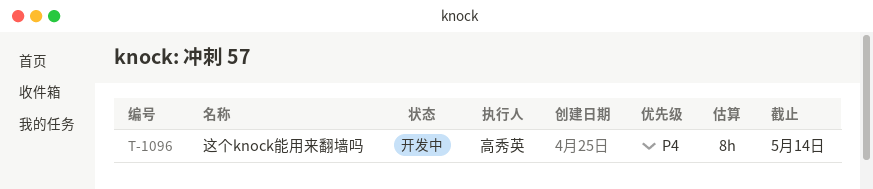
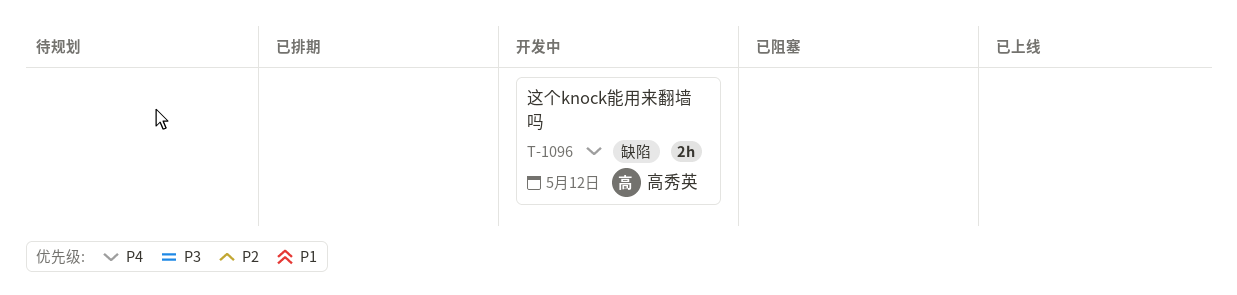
T-1096, estimate: 8h -> 2h
T-1096, due: May 14 -> May 12

